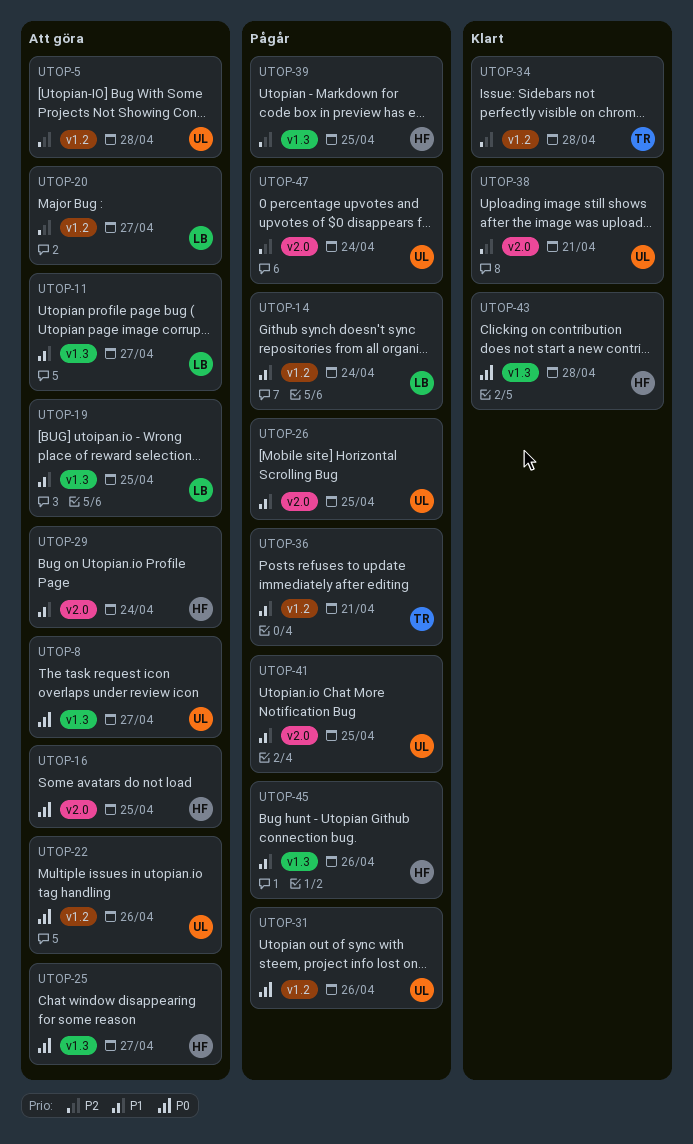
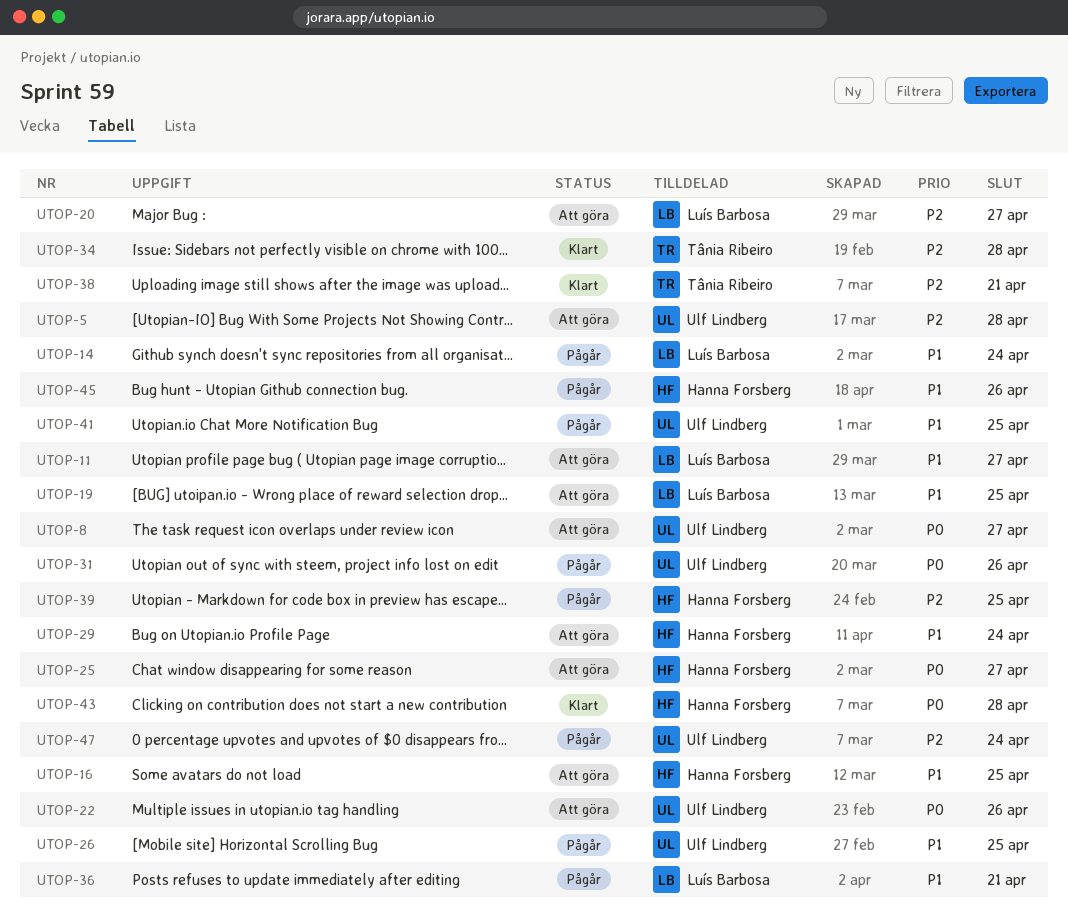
UTOP-16, priority: P0 -> P1
UTOP-36, owner: Tânia Ribeiro -> Luís Barbosa
UTOP-38, owner: Ulf Lindberg -> Tânia Ribeiro

